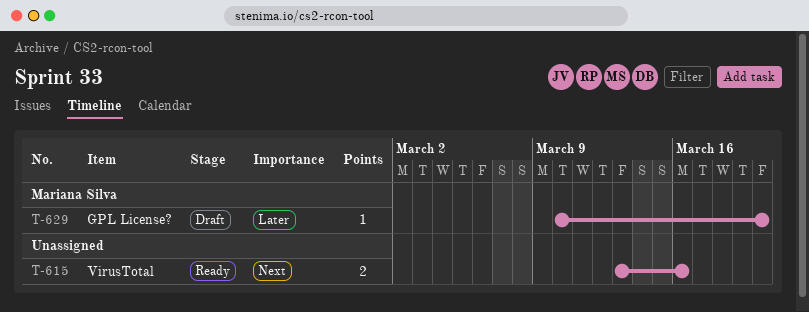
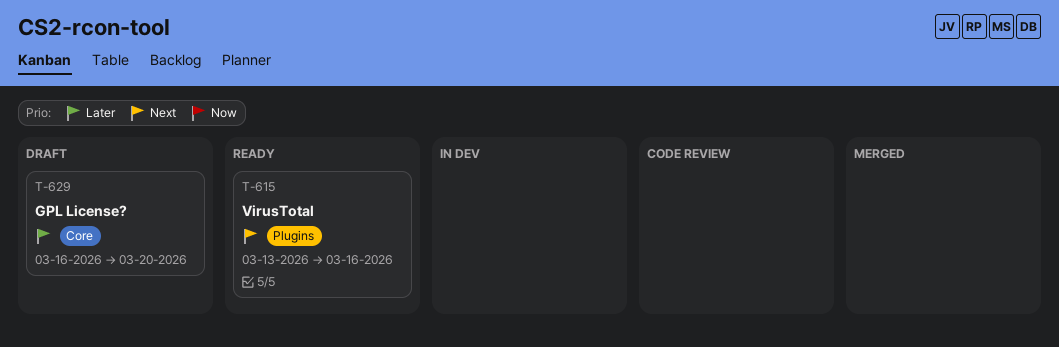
T-629, start: Mar 10 -> Mar 16

